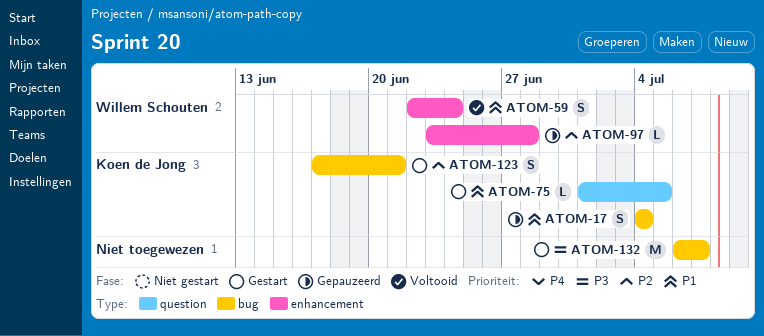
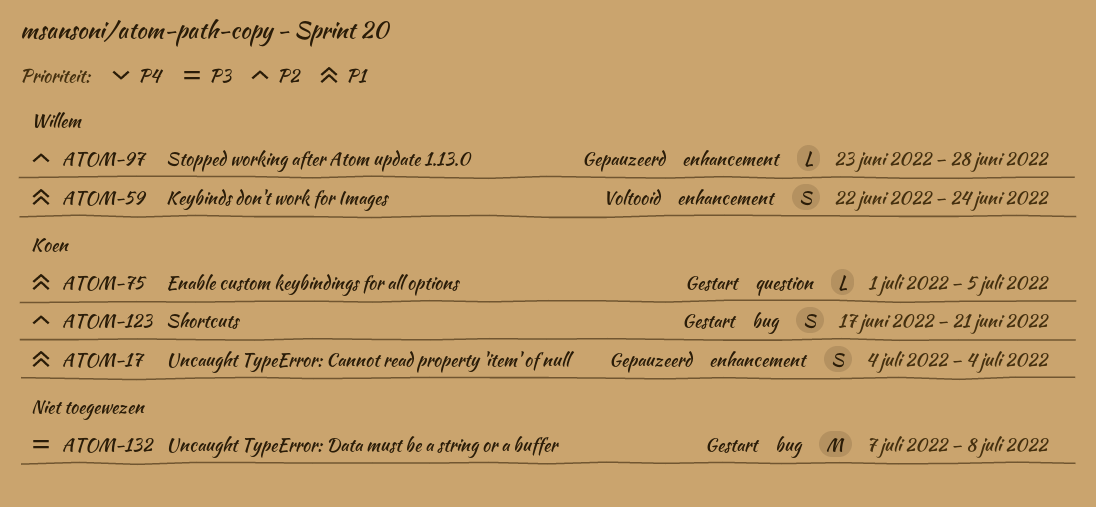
ATOM-17, label: bug -> enhancement
ATOM-132, start: Jul 6 -> Jul 7
ATOM-132, due: Jul 7 -> Jul 8

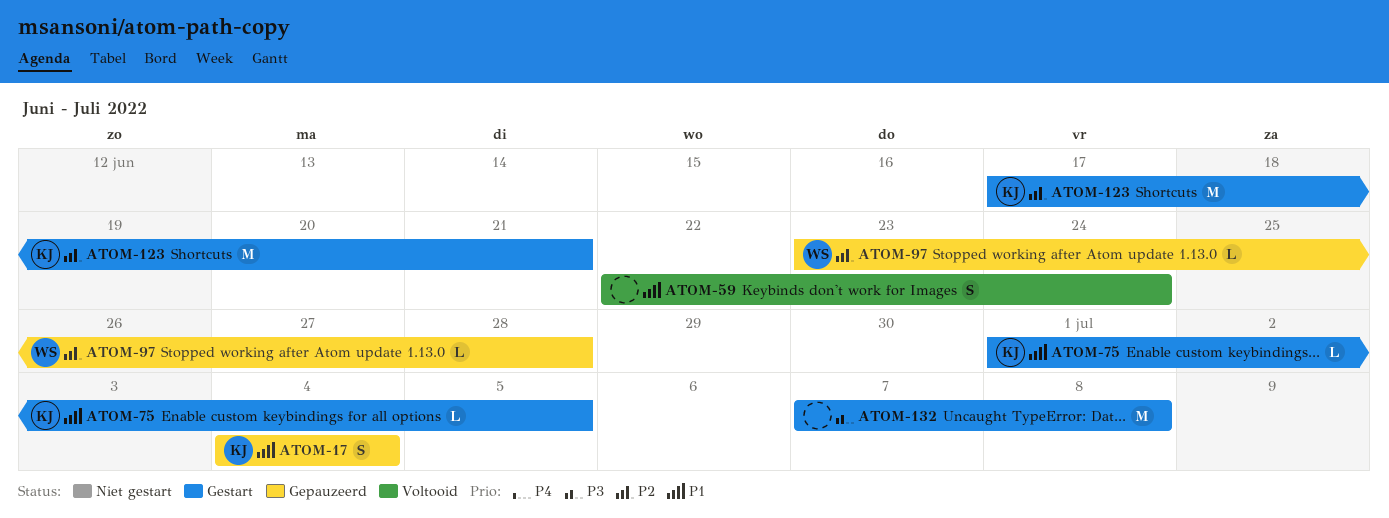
ATOM-59, owner: Willem -> none
ATOM-123, estimate: S -> M

